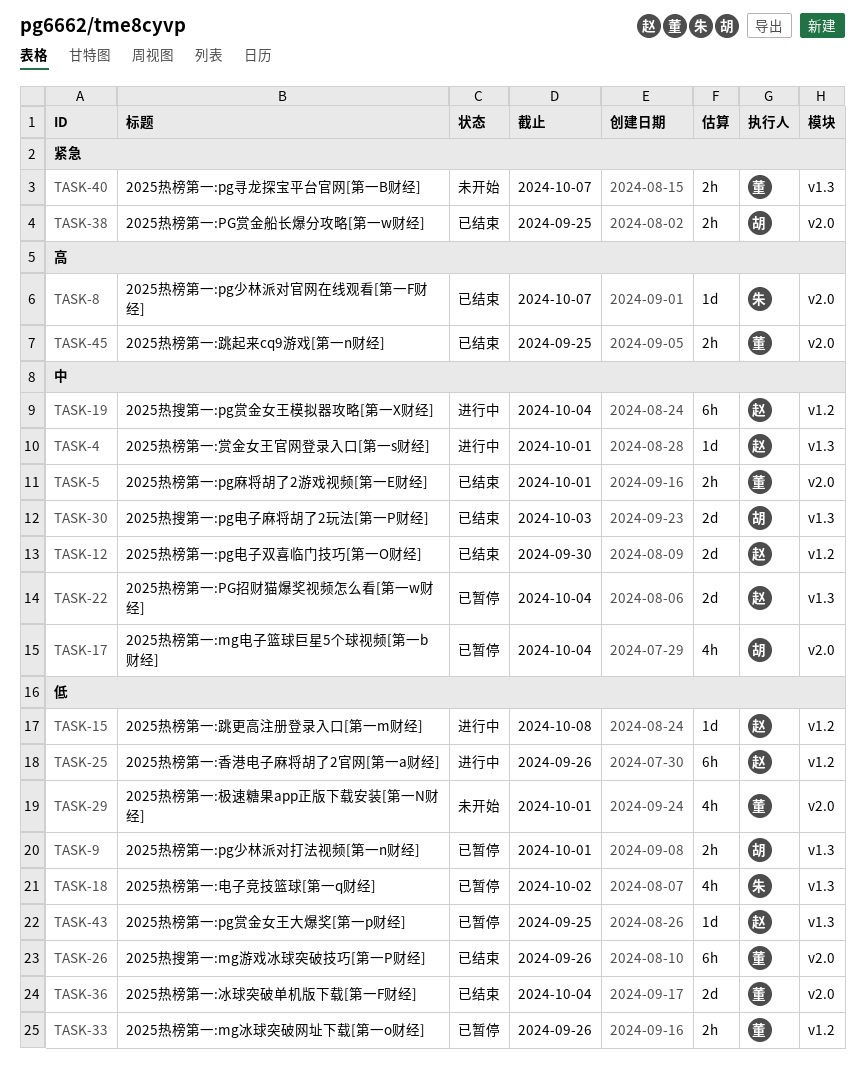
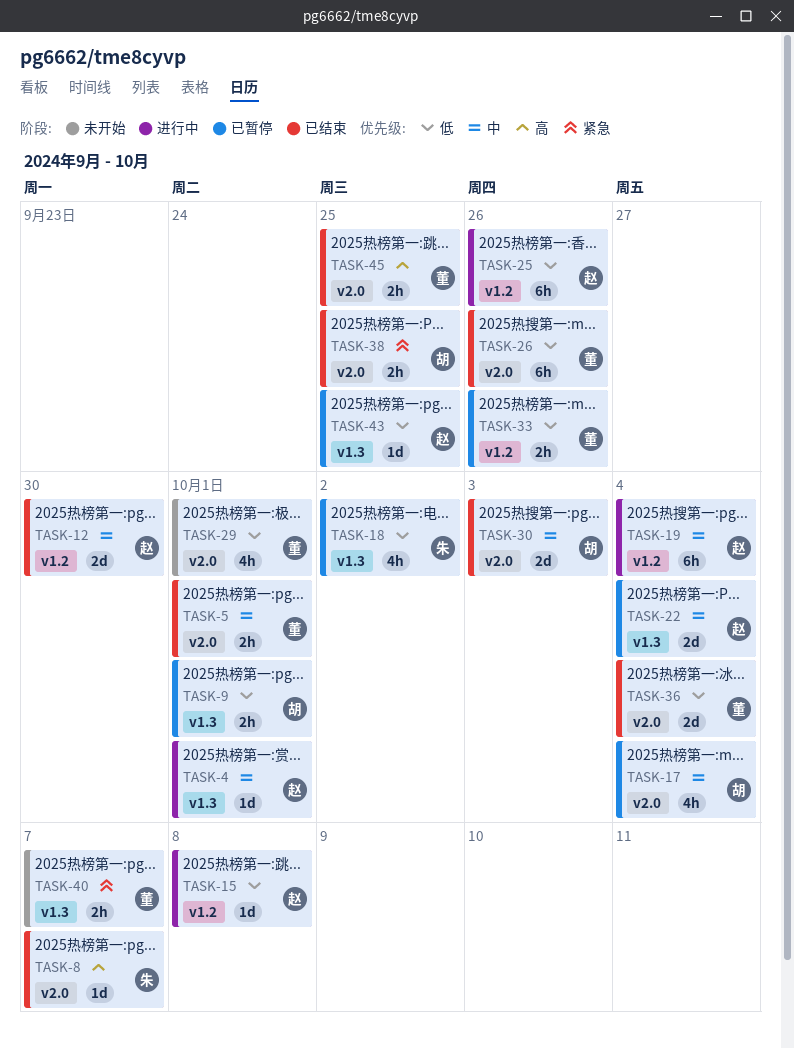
TASK-30, label: v1.3 -> v2.0

